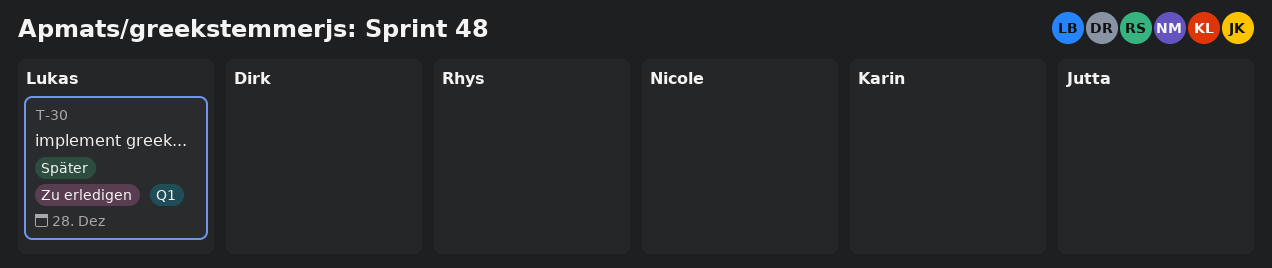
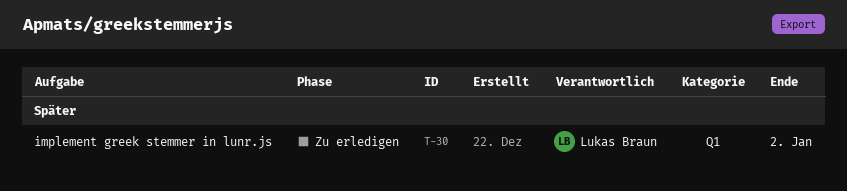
T-30, due: Dec 28 -> Jan 2

